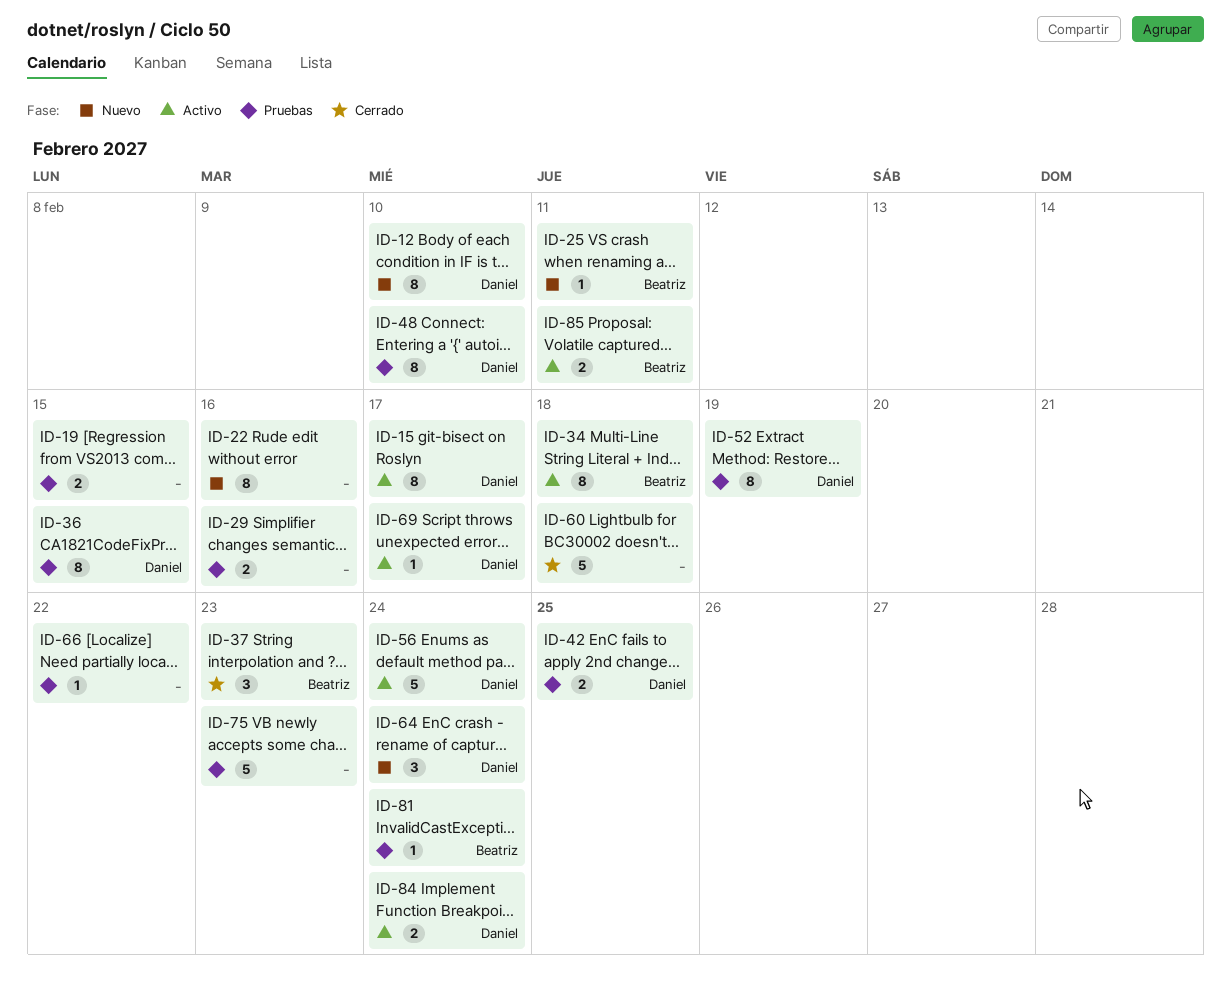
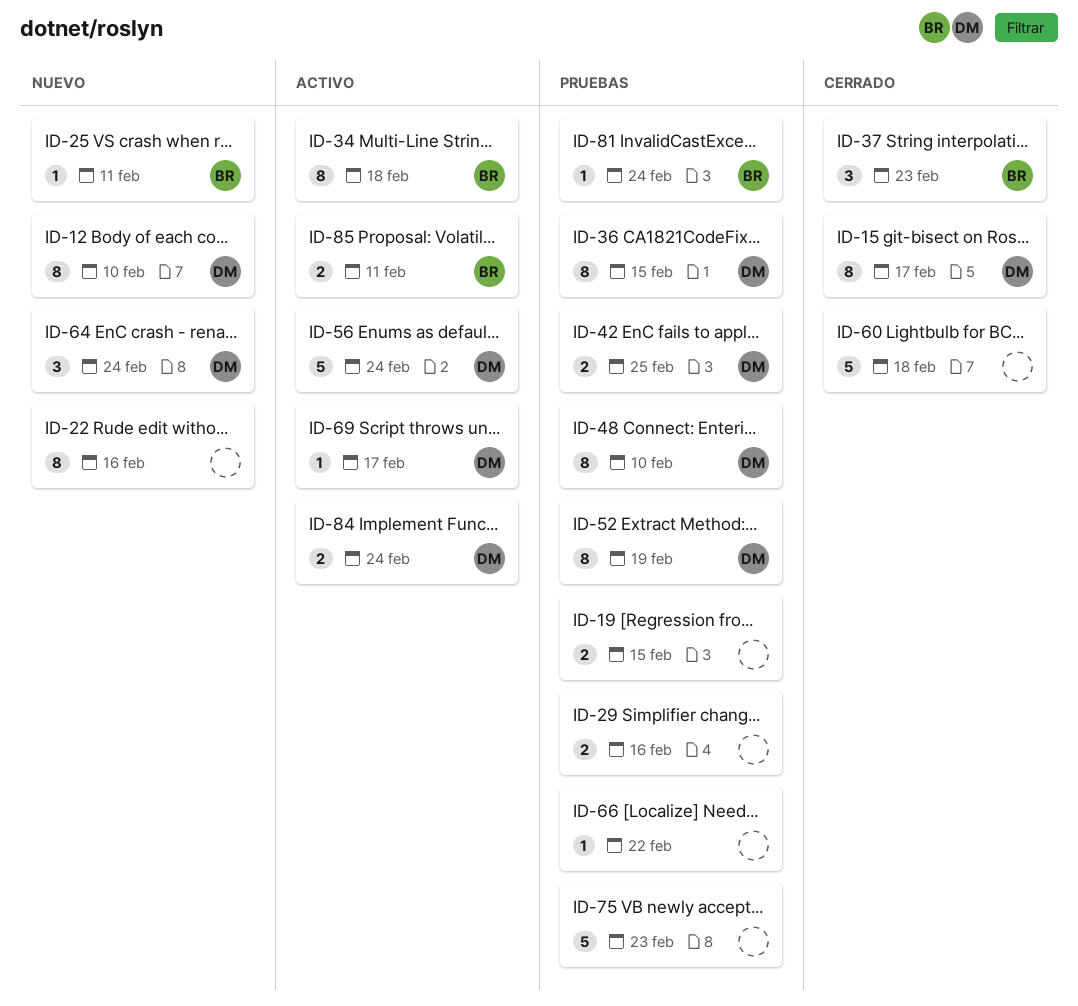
ID-15, status: Activo -> Cerrado

